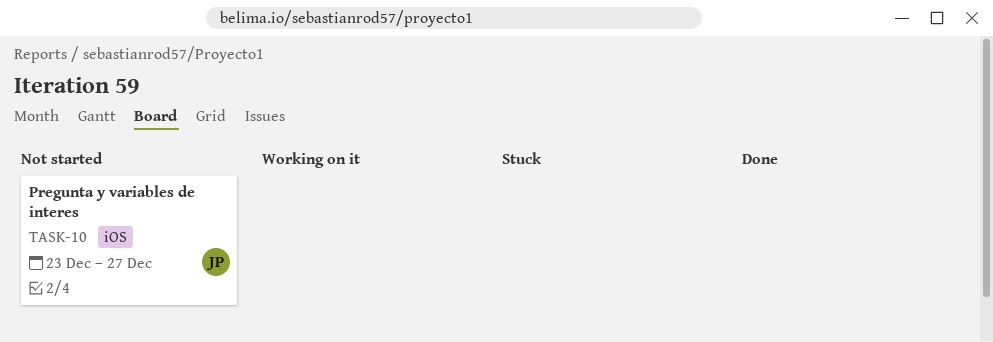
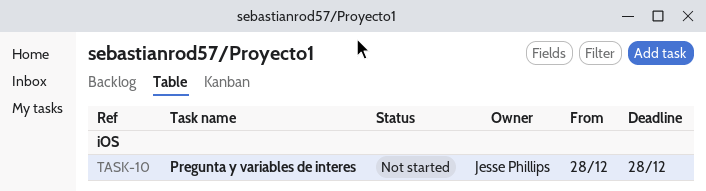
TASK-10, start: Dec 23 -> Dec 28
TASK-10, due: Dec 27 -> Dec 28

